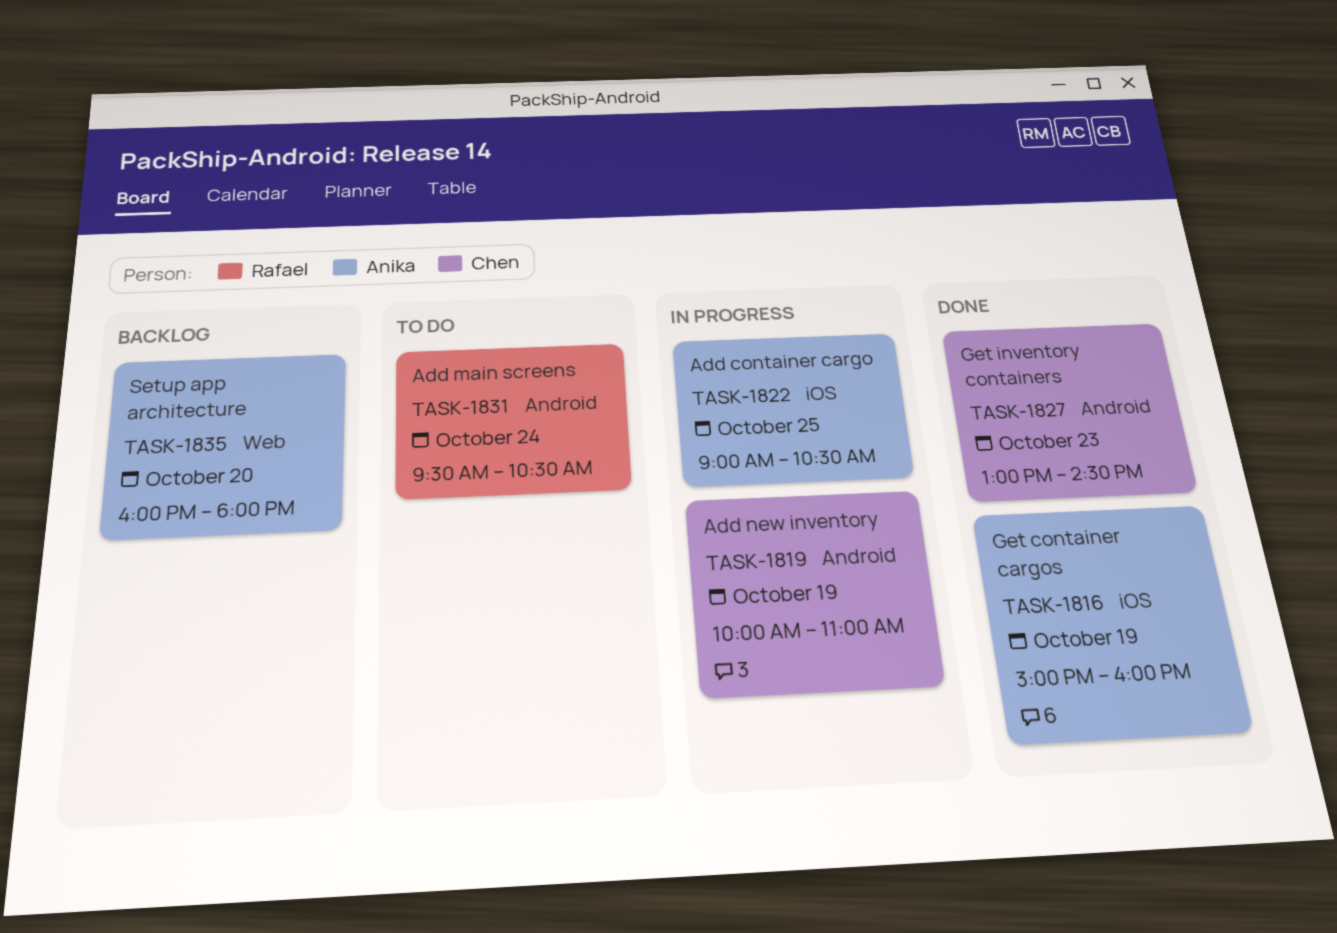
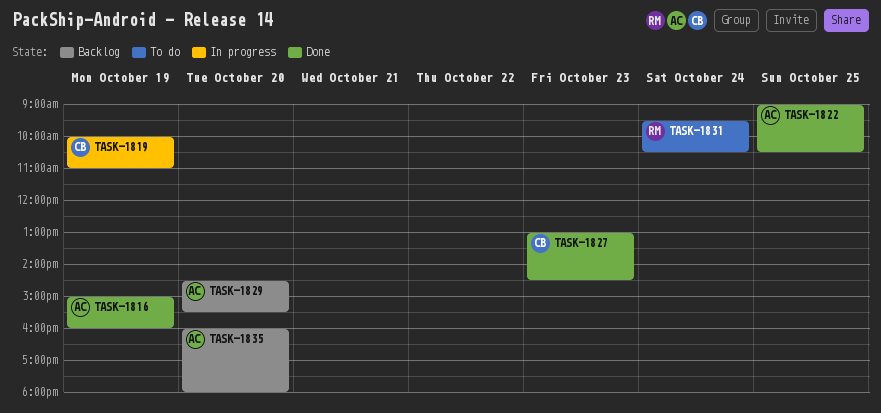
TASK-1822, status: In progress -> Done
TASK-1829: none -> present

